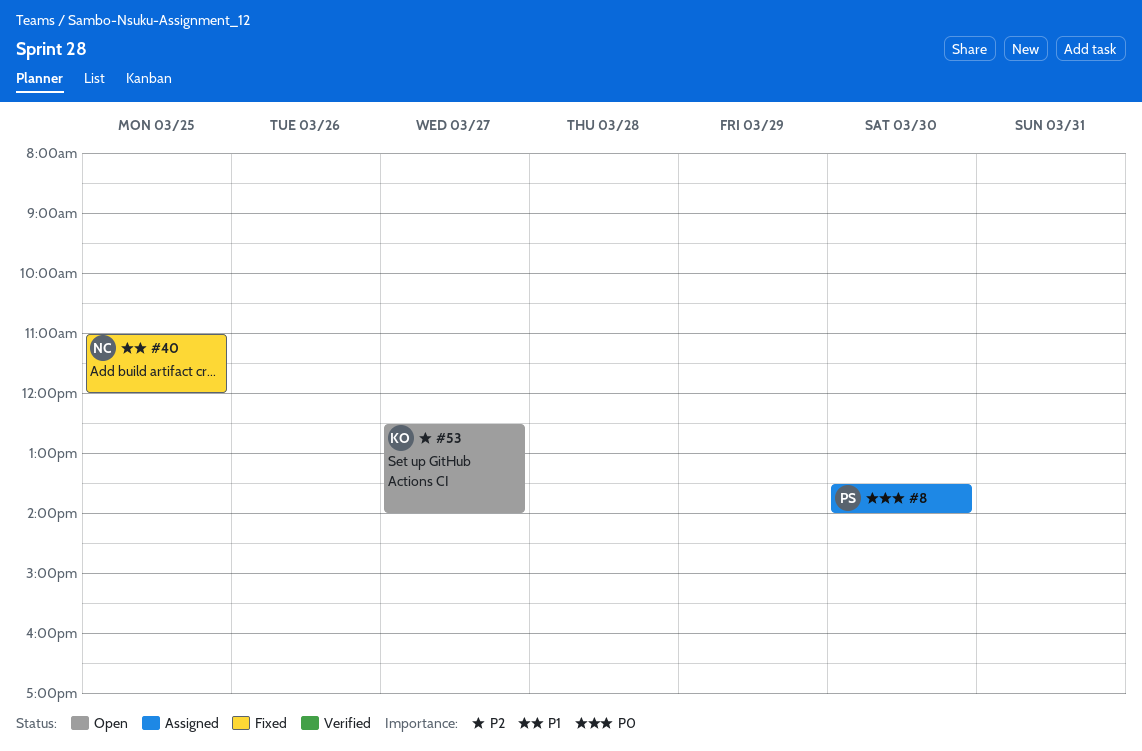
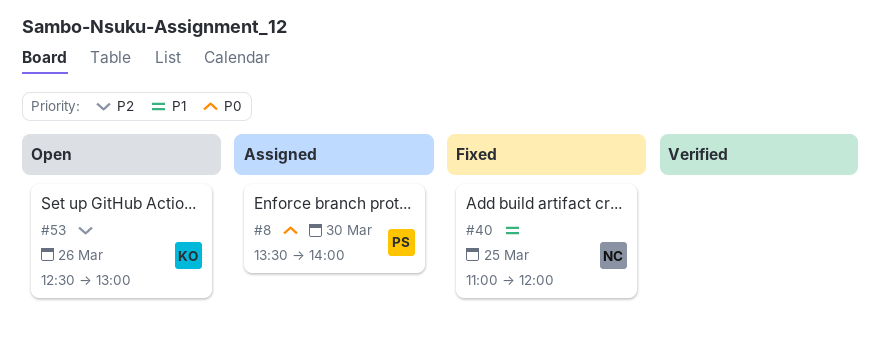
#53, day: Mar 27 -> Mar 26
#53, ends: 14:00 -> 13:00

